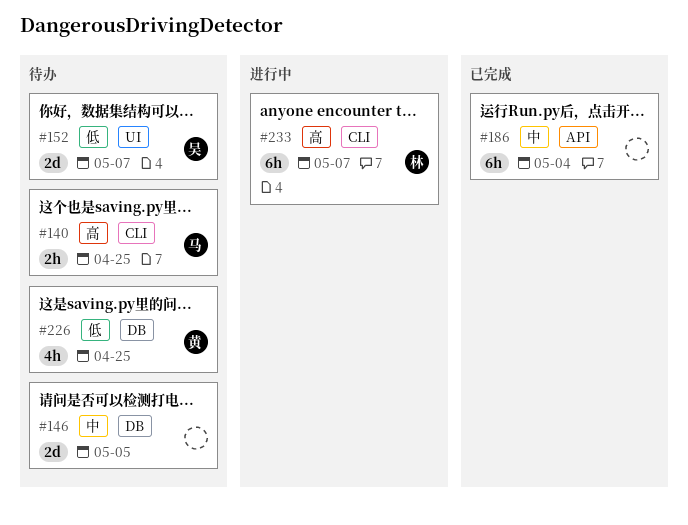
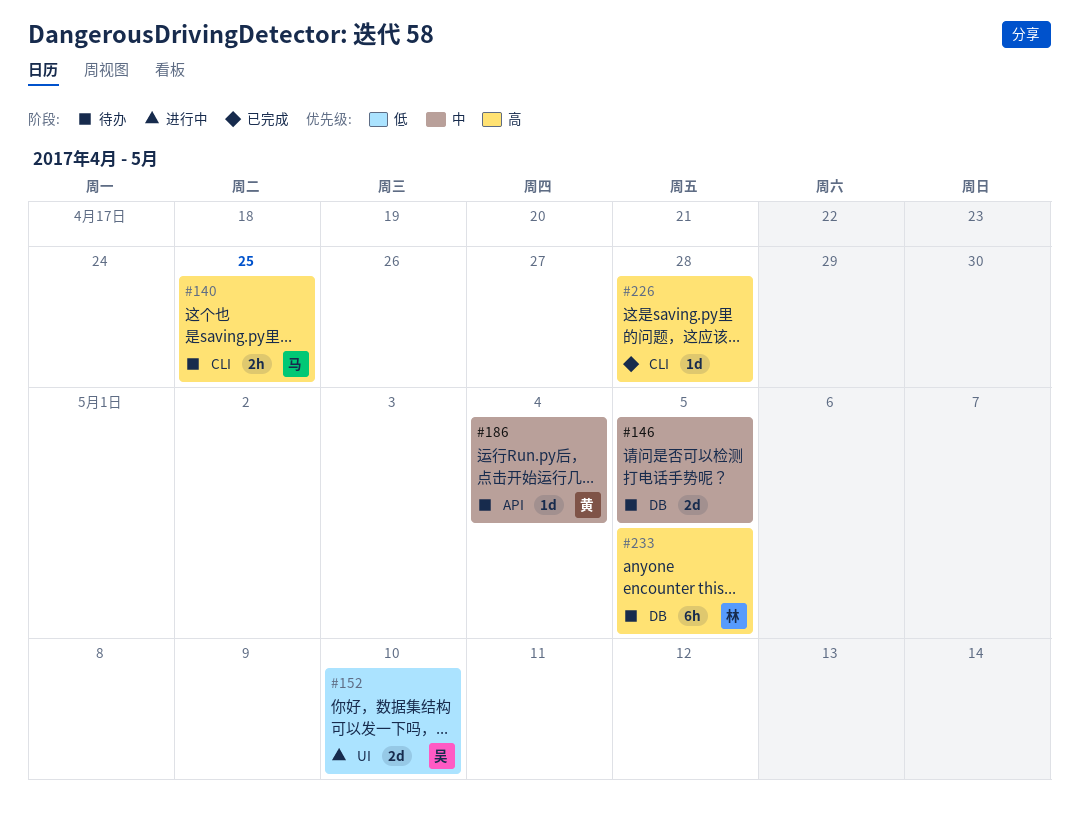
#152, status: 待办 -> 进行中
#152, due: May 7 -> May 10
#186, status: 已完成 -> 待办
#186, owner: none -> 黄
#186, estimate: 6h -> 1d
#226, status: 待办 -> 已完成
#226, owner: 黄 -> none
#226, priority: 低 -> 高
#226, label: DB -> CLI
#226, estimate: 4h -> 1d
#226, due: Apr 25 -> Apr 28
#233, status: 进行中 -> 待办
#233, label: CLI -> DB
#233, due: May 7 -> May 5

